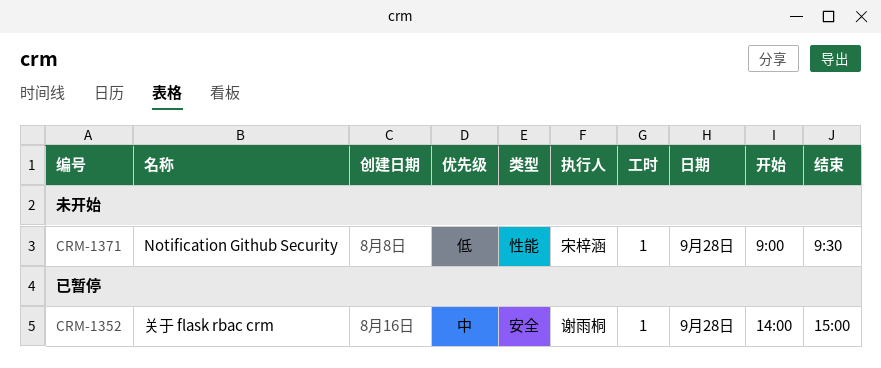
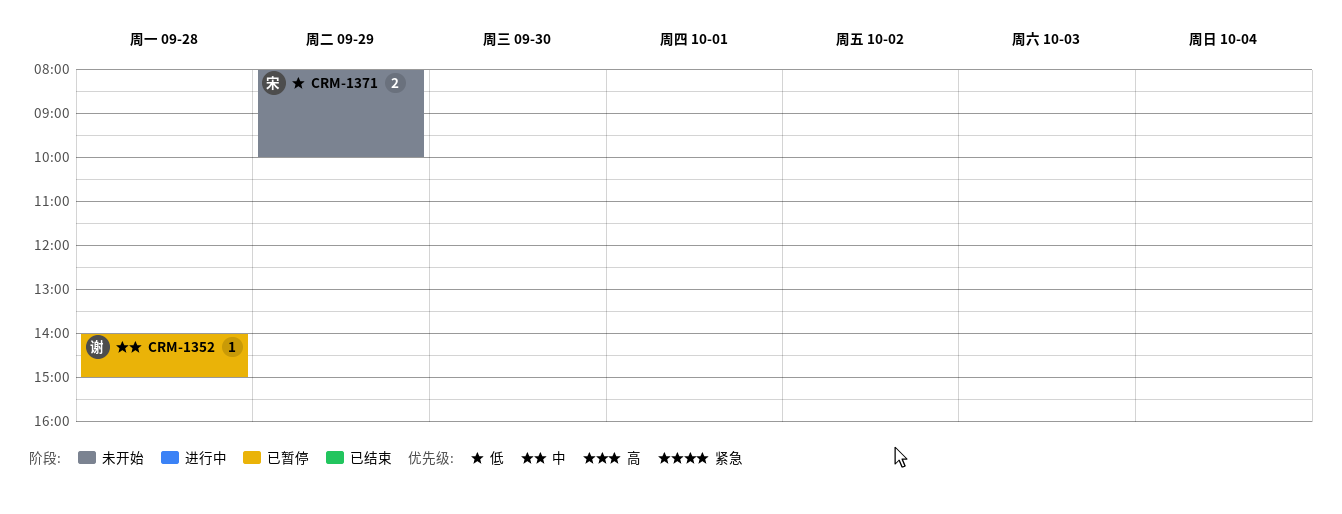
CRM-1371, estimate: 1 -> 2
CRM-1371, day: Sep 28 -> Sep 29
CRM-1371, begins: 09:00 -> 08:00
CRM-1371, ends: 09:30 -> 10:00

